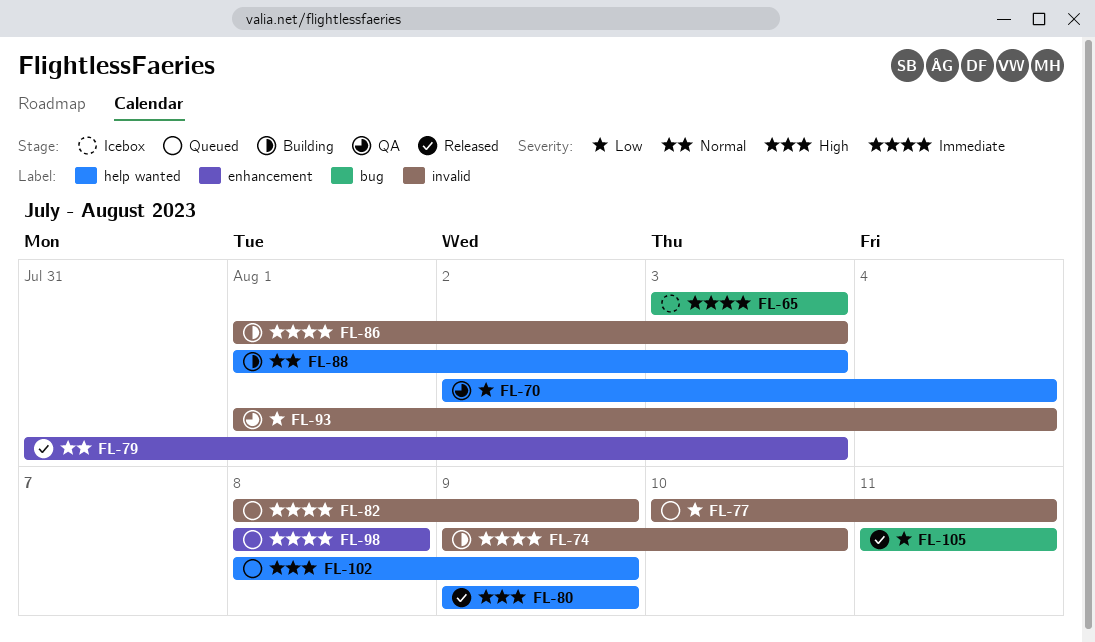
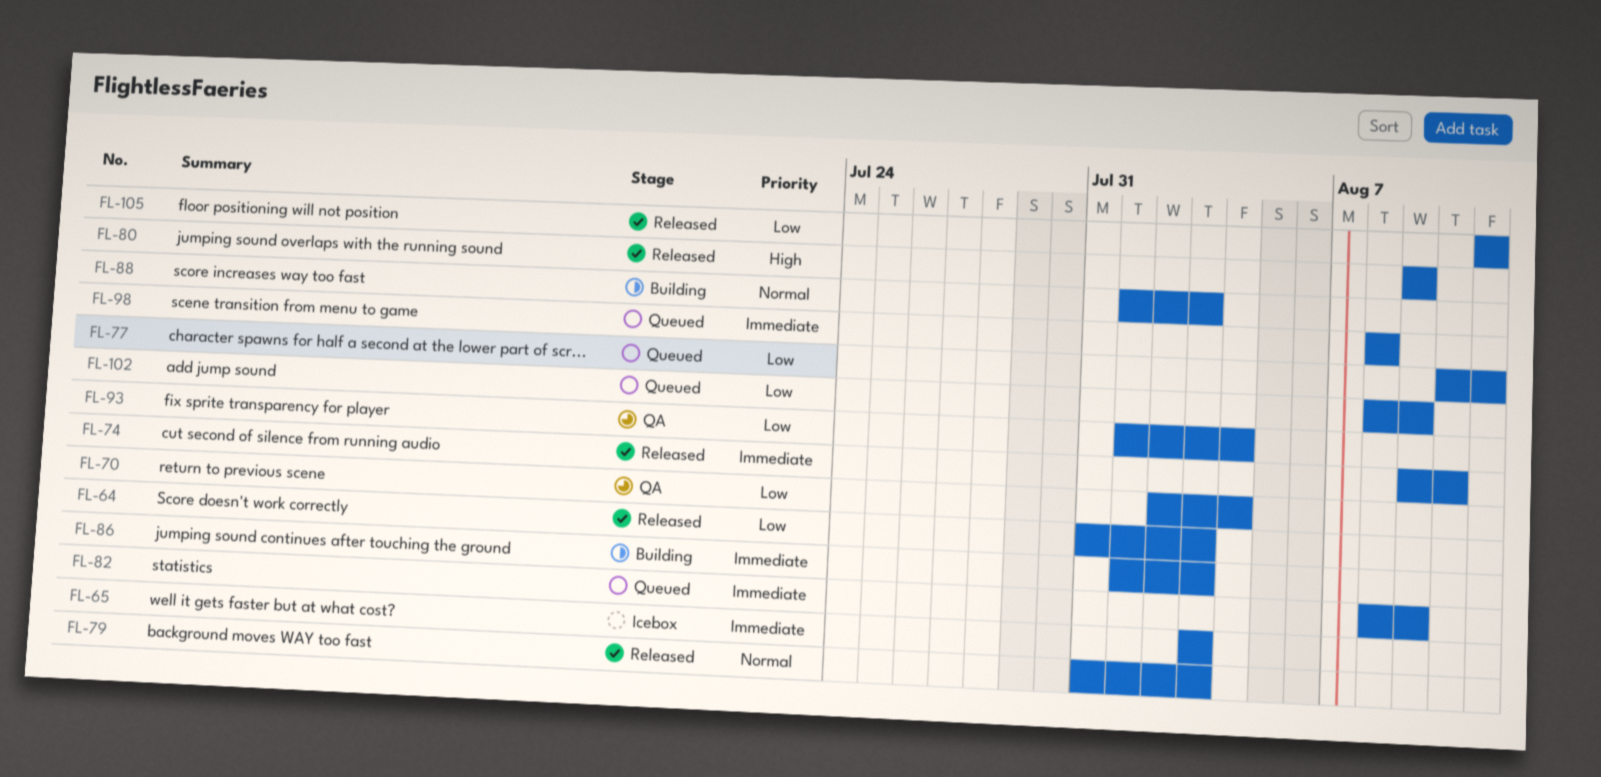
FL-64: none -> present
FL-74, status: Building -> Released
FL-102, priority: High -> Low

